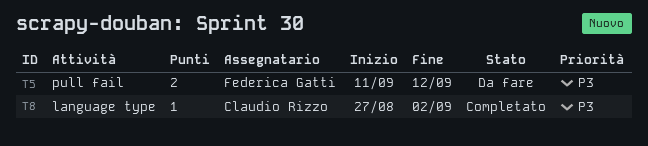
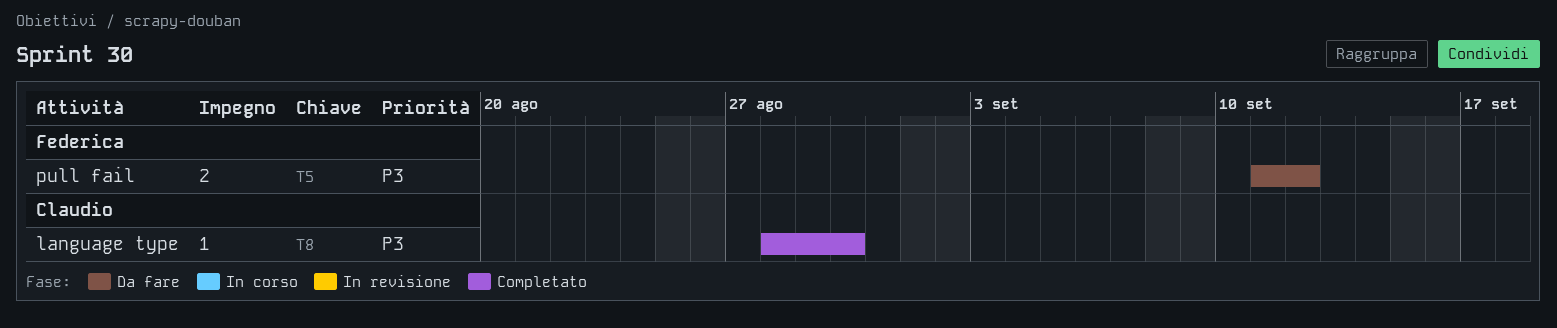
T8, start: Aug 27 -> Aug 28
T8, due: Sep 2 -> Aug 30

